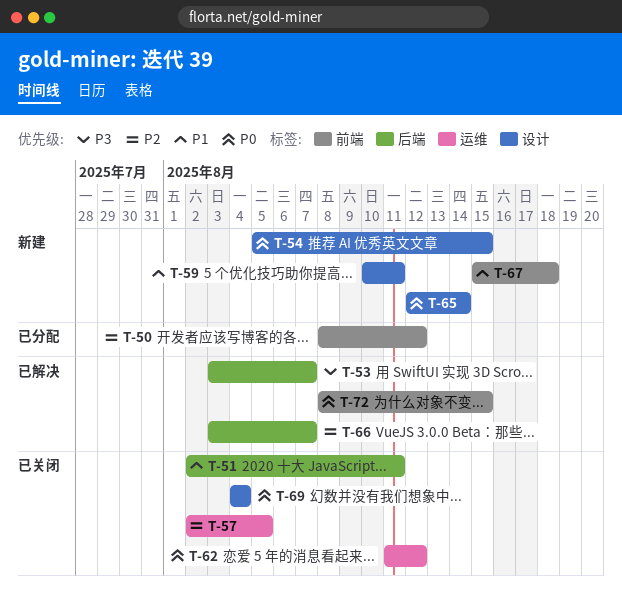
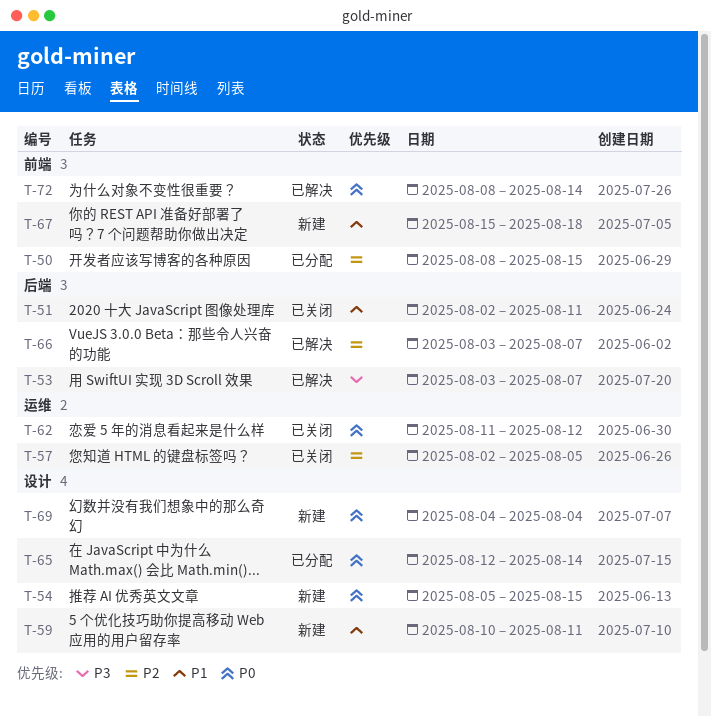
T-50, due: Aug 12 -> Aug 15
T-65, status: 新建 -> 已分配
T-69, status: 已关闭 -> 新建
T-72, due: Aug 15 -> Aug 14

